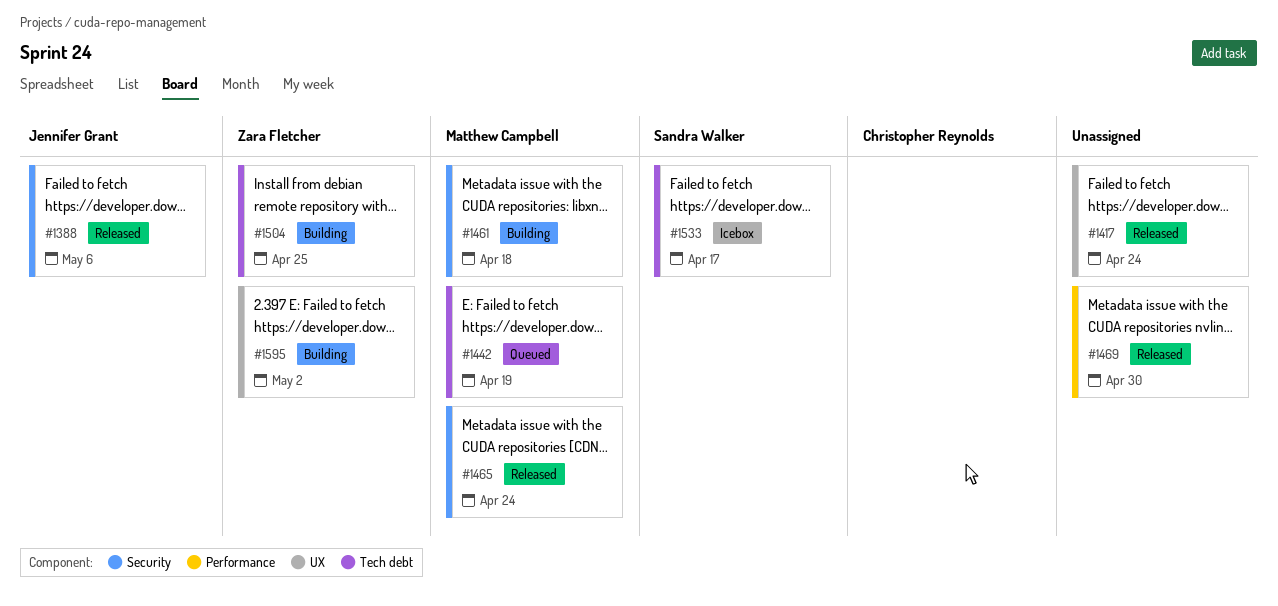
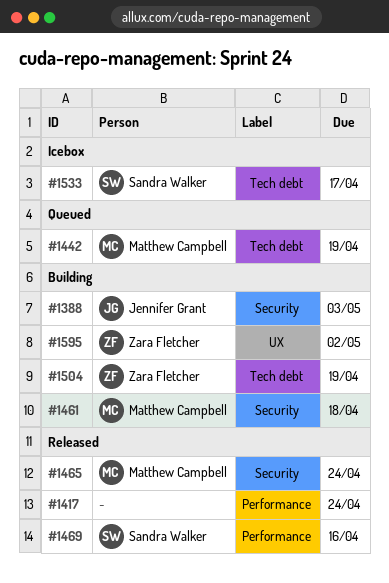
#1388, status: Released -> Building
#1388, due: May 6 -> May 3
#1417, label: UX -> Performance
#1469, owner: none -> Sandra Walker
#1469, due: Apr 30 -> Apr 16
#1504, due: Apr 25 -> Apr 19

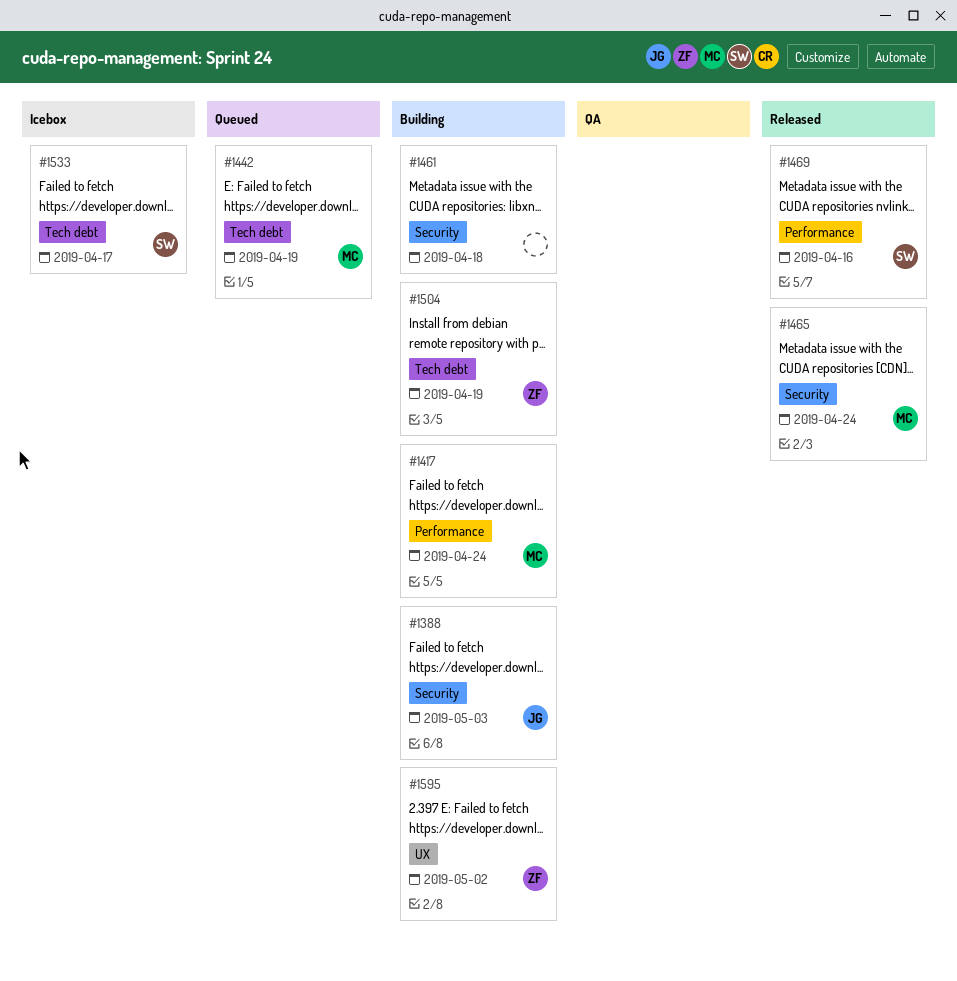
#1417, status: Released -> Building
#1417, owner: none -> Matthew Campbell
#1461, owner: Matthew Campbell -> none

